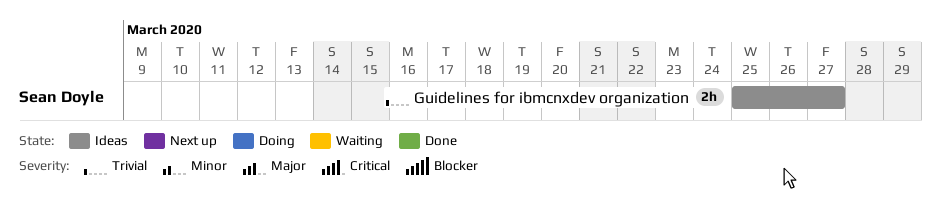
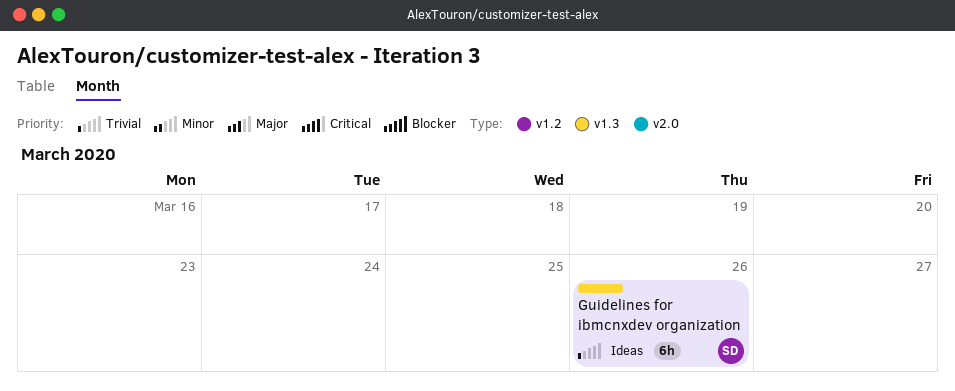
Guidelines for ibmcnxdev organization, estimate: 2h -> 6h
Guidelines for ibmcnxdev organization, due: Mar 27 -> Mar 26

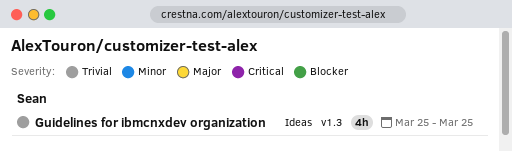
Guidelines for ibmcnxdev organization, estimate: 6h -> 4h
Guidelines for ibmcnxdev organization, due: Mar 26 -> Mar 25

